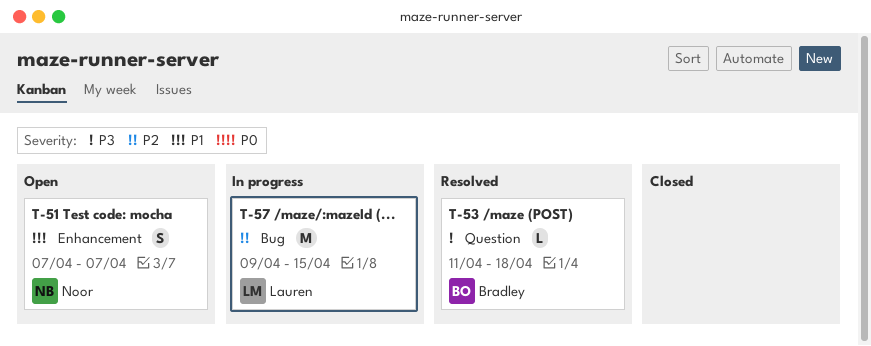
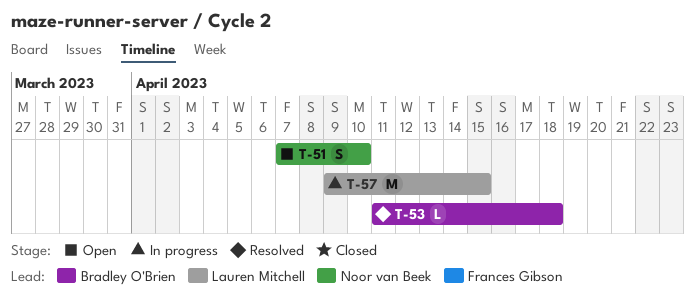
T-51, due: Apr 7 -> Apr 10

